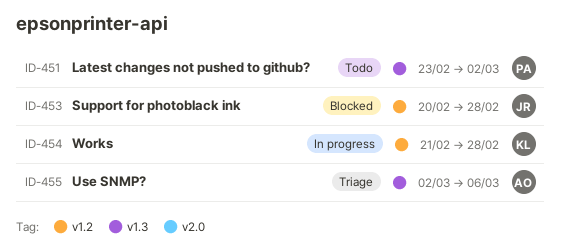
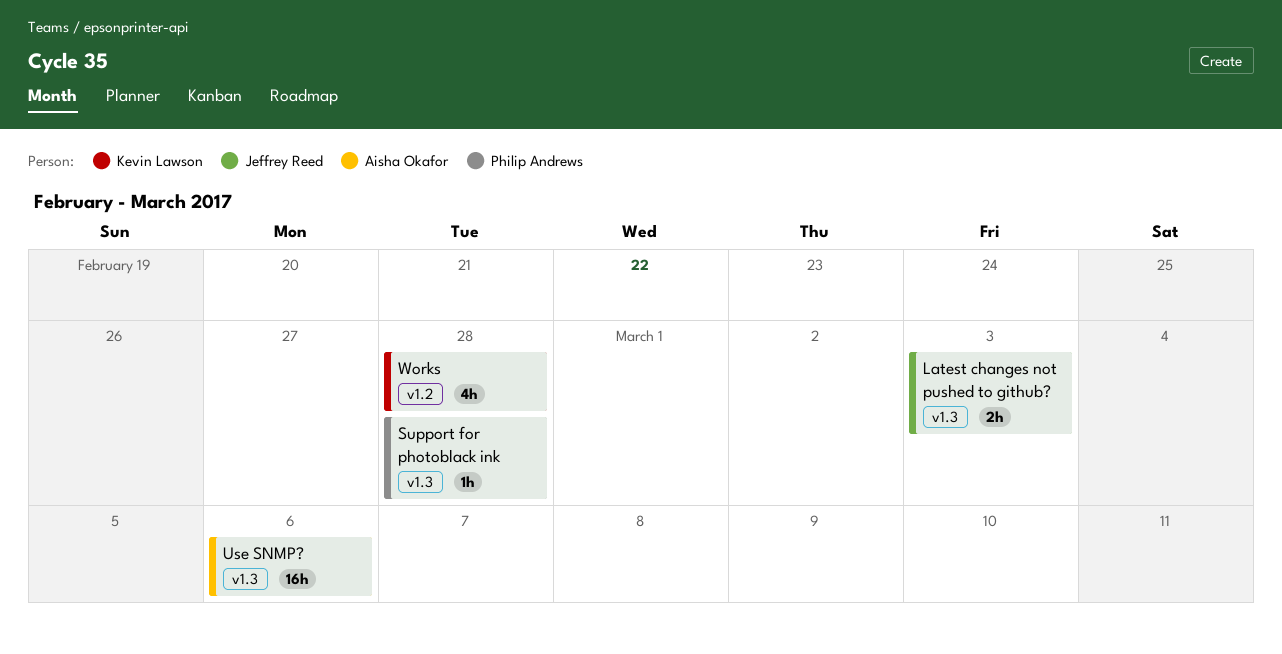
Latest changes not pushed to github?, owner: Philip Andrews -> Jeffrey Reed
Latest changes not pushed to github?, due: Mar 2 -> Mar 3
Support for photoblack ink, owner: Jeffrey Reed -> Philip Andrews
Support for photoblack ink, label: v1.2 -> v1.3

